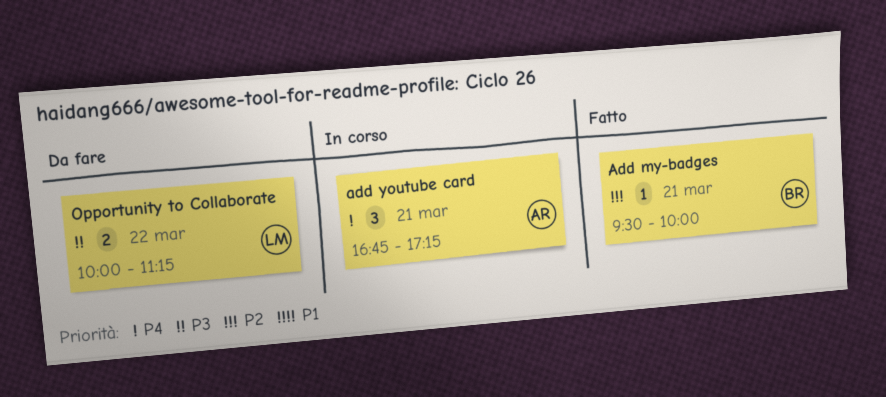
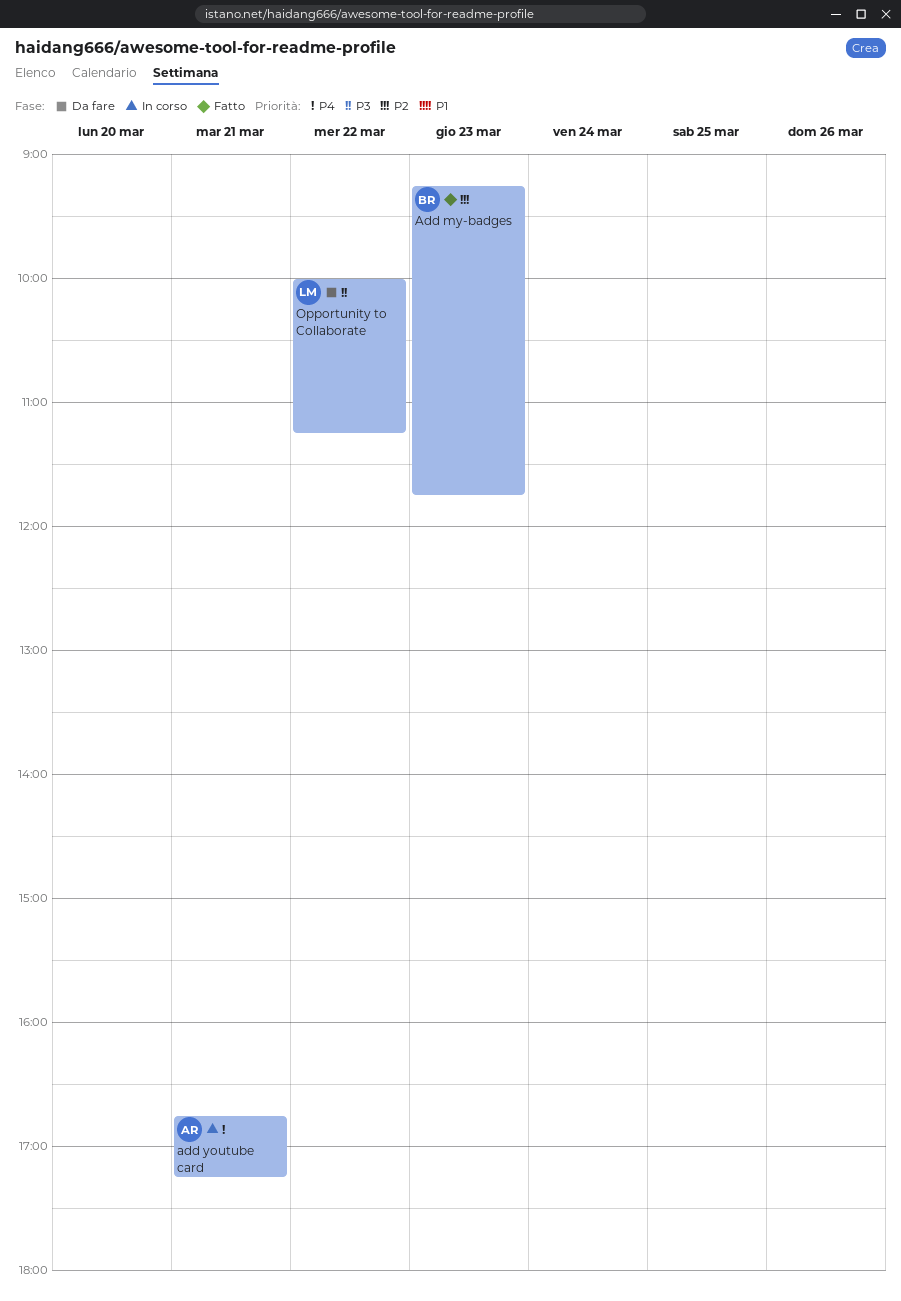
Add my-badges, day: Mar 21 -> Mar 23
Add my-badges, begins: 09:30 -> 09:15
Add my-badges, ends: 10:00 -> 11:45

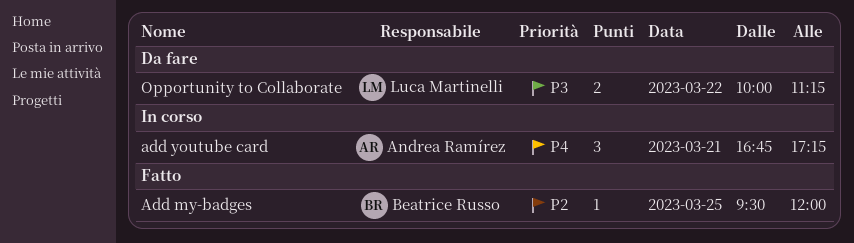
Add my-badges, day: Mar 23 -> Mar 25
Add my-badges, begins: 09:15 -> 09:30
Add my-badges, ends: 11:45 -> 12:00

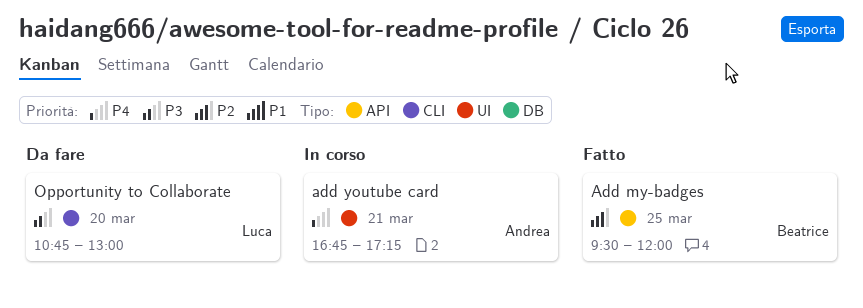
Opportunity to Collaborate, day: Mar 22 -> Mar 20
Opportunity to Collaborate, begins: 10:00 -> 10:45
Opportunity to Collaborate, ends: 11:15 -> 13:00

